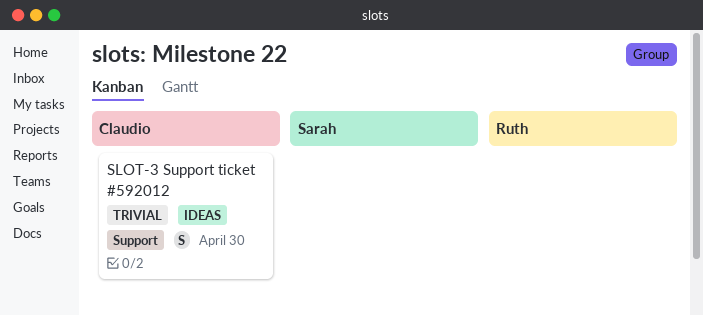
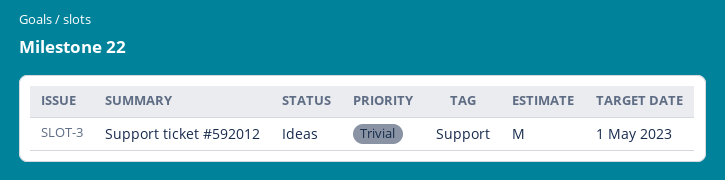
SLOT-3, estimate: S -> M
SLOT-3, due: Apr 30 -> May 1

